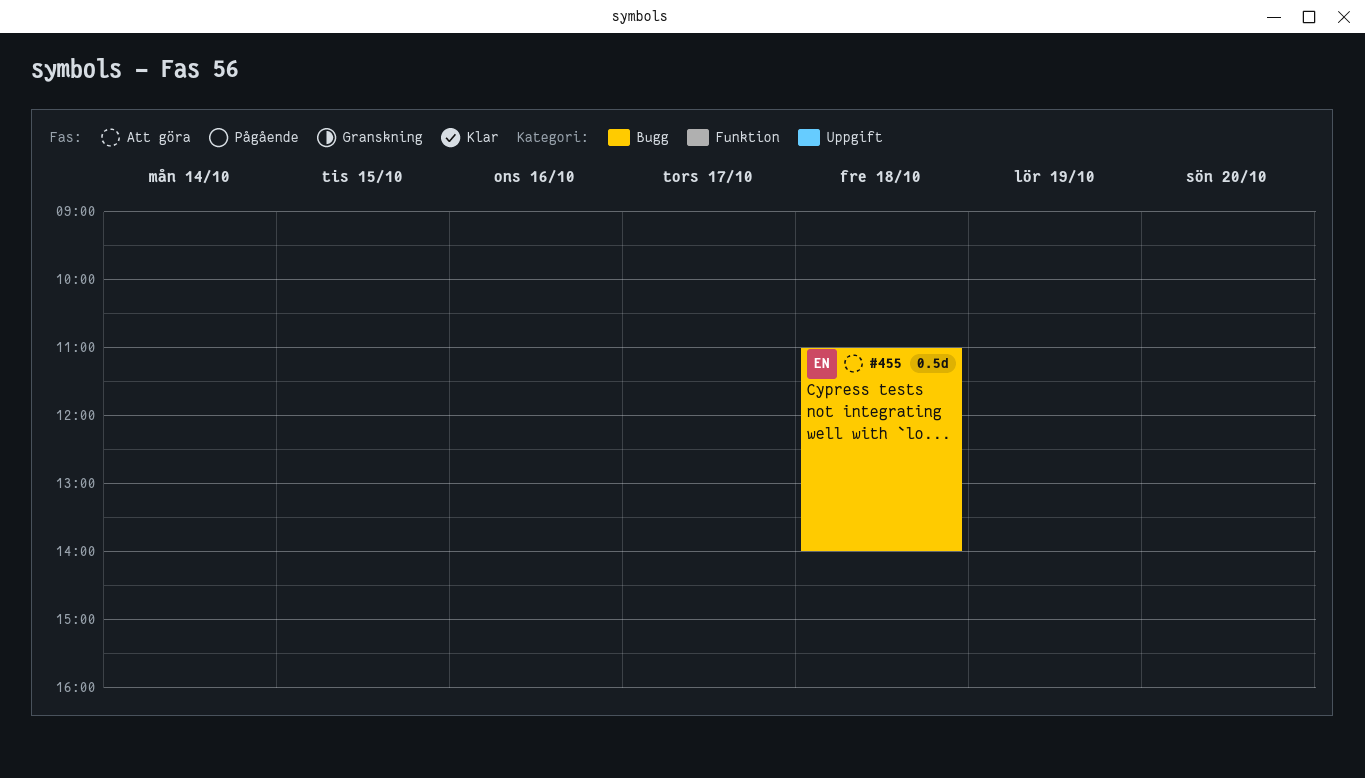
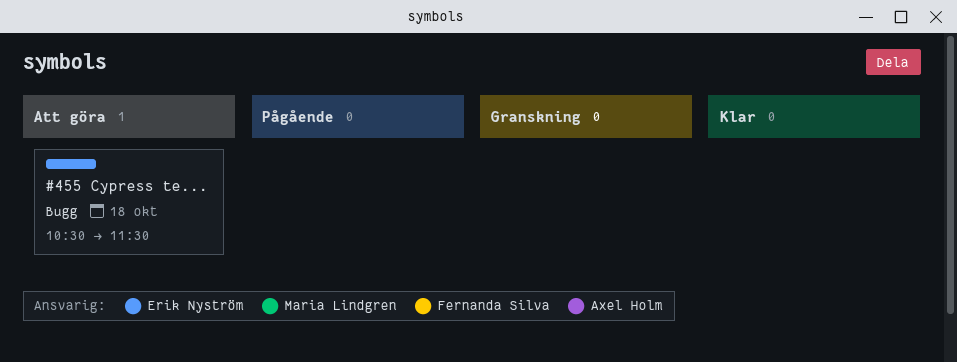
#455, begins: 11:00 -> 10:30
#455, ends: 14:00 -> 11:30

